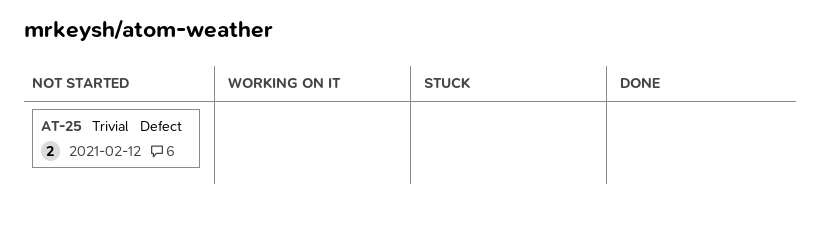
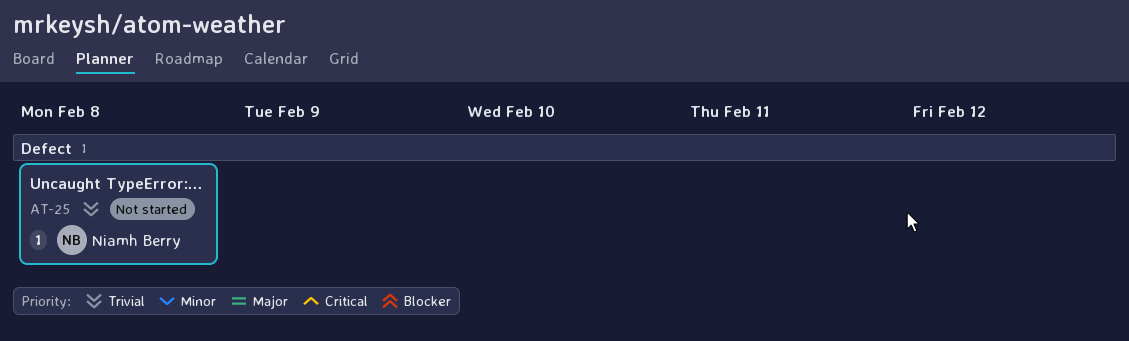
AT-25, estimate: 2 -> 1
AT-25, due: Feb 12 -> Feb 8

